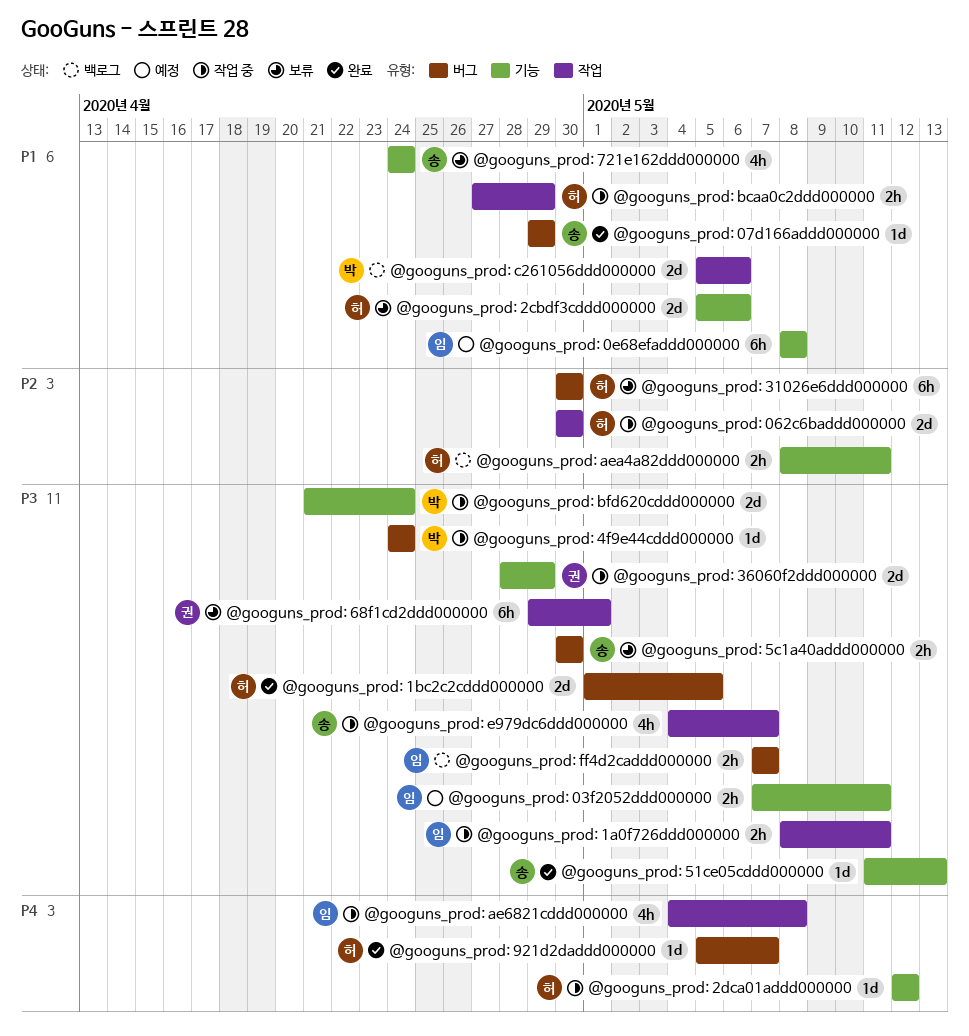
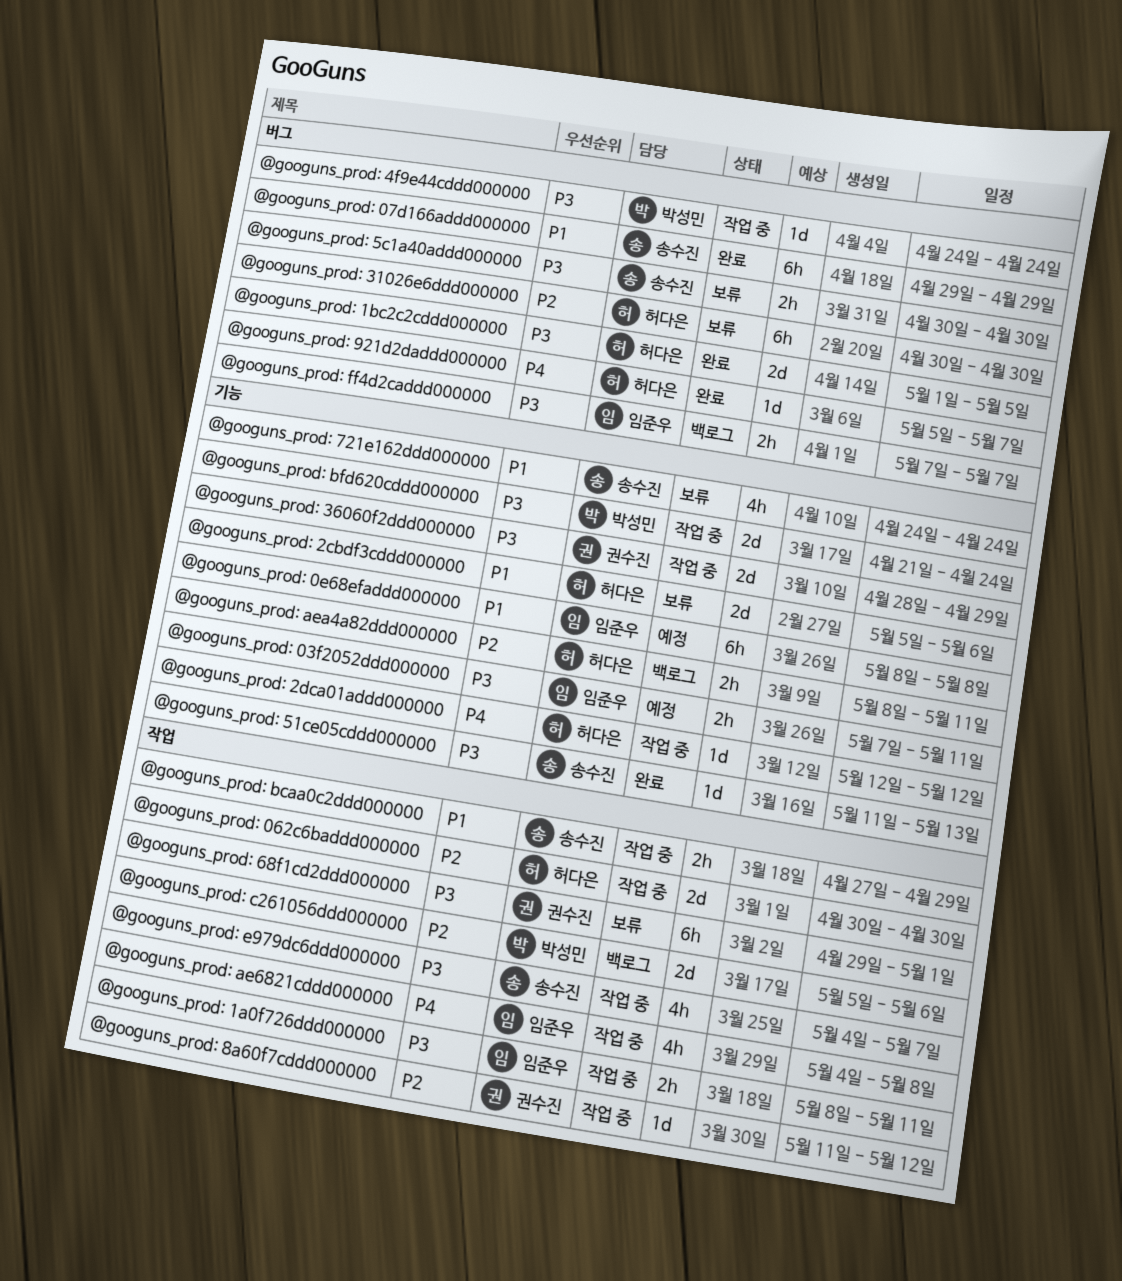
@googuns_prod: 07d166addd000000, estimate: 1d -> 6h
@googuns_prod: 8a60f7cddd000000: none -> present
@googuns_prod: bcaa0c2ddd000000, owner: 허다은 -> 송수진
@googuns_prod: c261056ddd000000, priority: P1 -> P2

